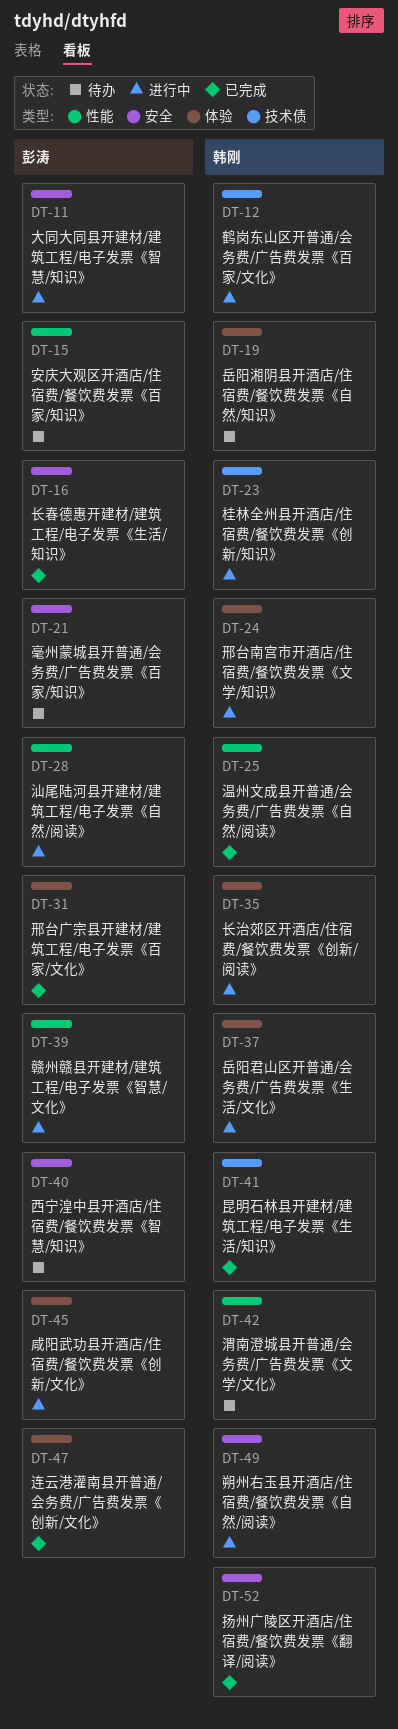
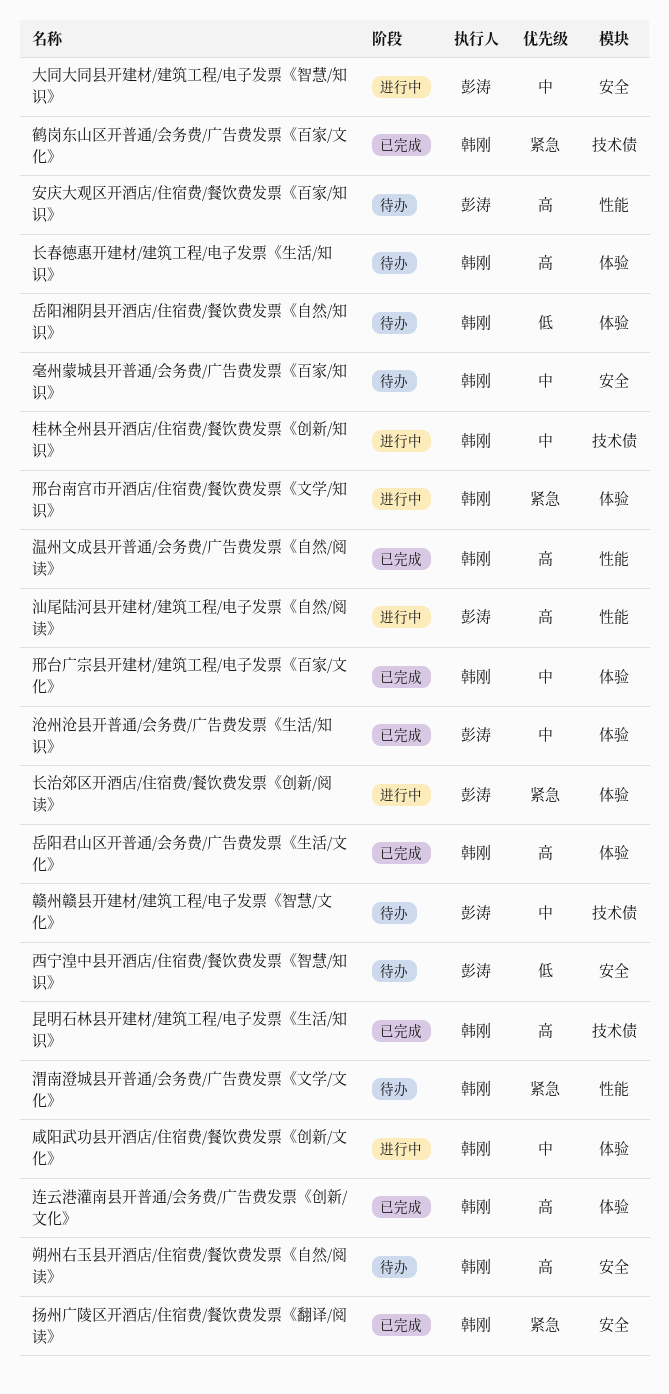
咸阳武功县开酒店/住宿费/餐饮费发票《创新/文化》, owner: 彭涛 -> 韩刚
岳阳君山区开普通/会务费/广告费发票《生活/文化》, status: 进行中 -> 已完成
朔州右玉县开酒店/住宿费/餐饮费发票《自然/阅读》, status: 进行中 -> 待办
毫州蒙城县开普通/会务费/广告费发票《百家/知识》, owner: 彭涛 -> 韩刚
沧州沧县开普通/会务费/广告费发票《生活/知识》: none -> present
赣州赣县开建材/建筑工程/电子发票《智慧/文化》, status: 进行中 -> 待办
赣州赣县开建材/建筑工程/电子发票《智慧/文化》, label: 性能 -> 技术债
连云港灌南县开普通/会务费/广告费发票《创新/文化》, owner: 彭涛 -> 韩刚
邢台广宗县开建材/建筑工程/电子发票《百家/文化》, owner: 彭涛 -> 韩刚
长春德惠开建材/建筑工程/电子发票《生活/知识》, status: 已完成 -> 待办
长春德惠开建材/建筑工程/电子发票《生活/知识》, owner: 彭涛 -> 韩刚
长春德惠开建材/建筑工程/电子发票《生活/知识》, label: 安全 -> 体验
长治郊区开酒店/住宿费/餐饮费发票《创新/阅读》, owner: 韩刚 -> 彭涛
鹤岗东山区开普通/会务费/广告费发票《百家/文化》, status: 进行中 -> 已完成

